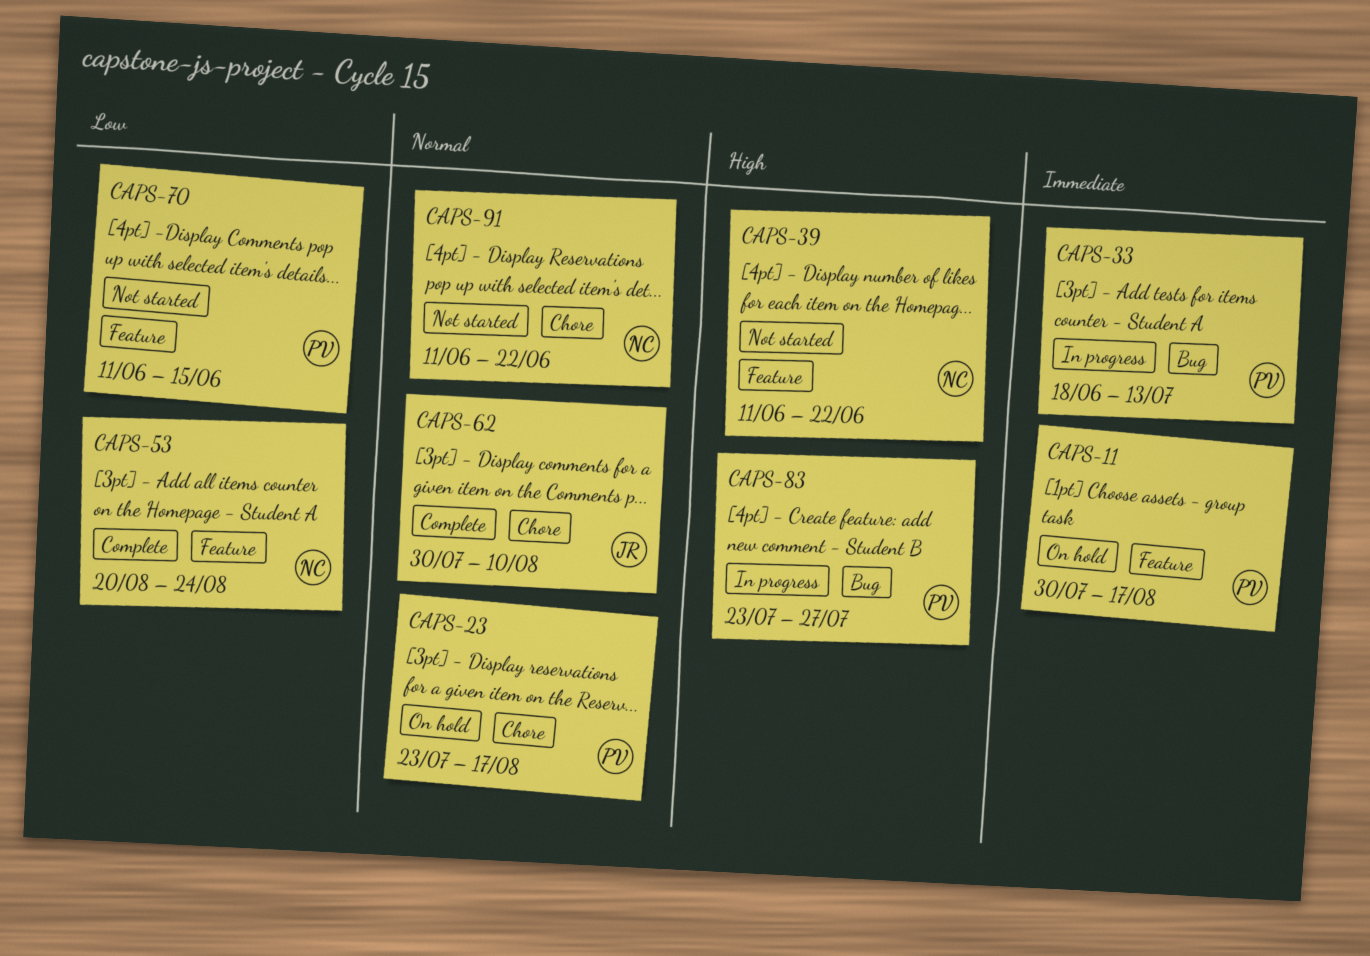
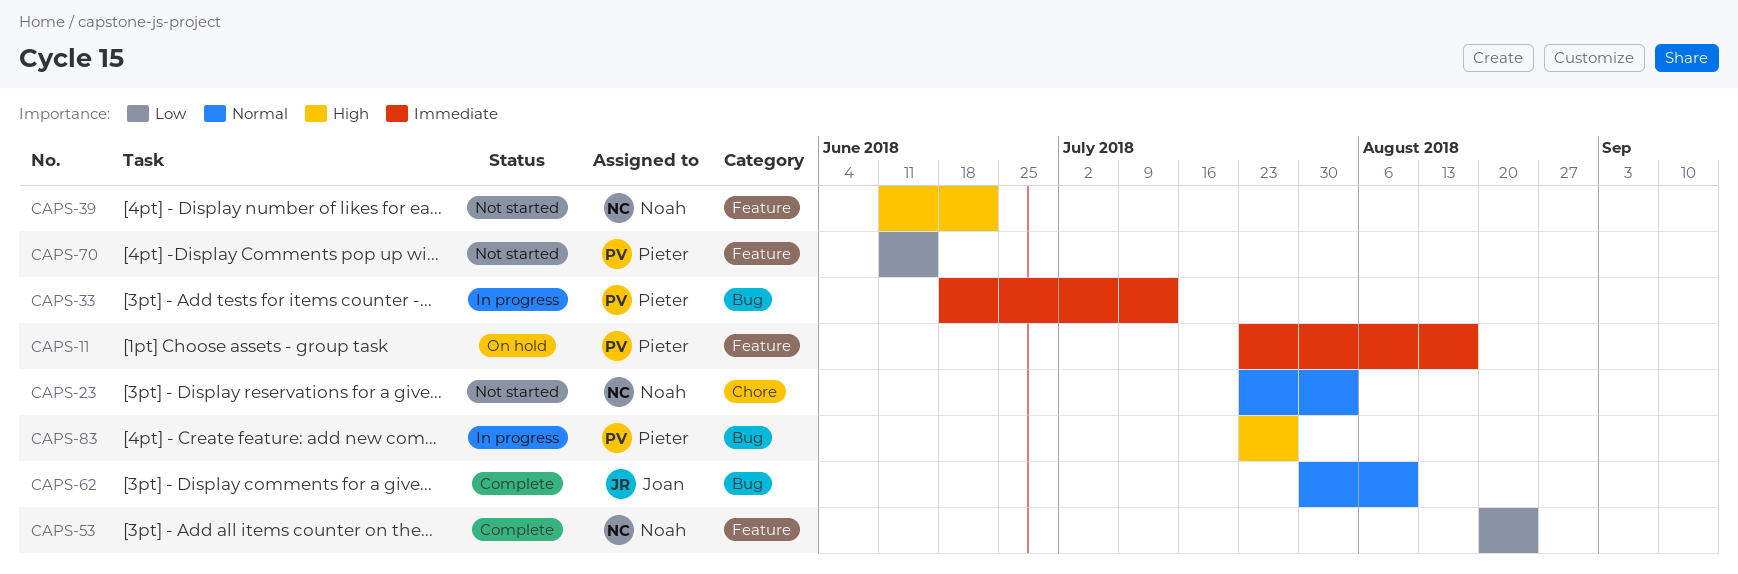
CAPS-11, start: Jul 30 -> Jul 23
CAPS-23, status: On hold -> Not started
CAPS-23, owner: Pieter -> Noah
CAPS-23, due: Aug 17 -> Aug 3
CAPS-62, label: Chore -> Bug
CAPS-91: present -> none

